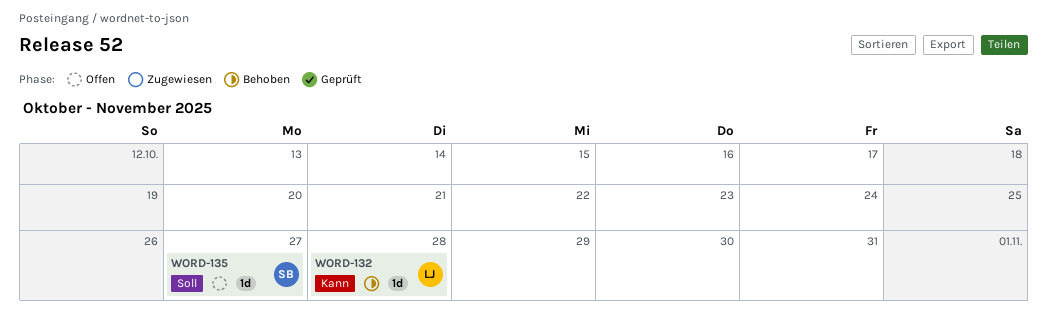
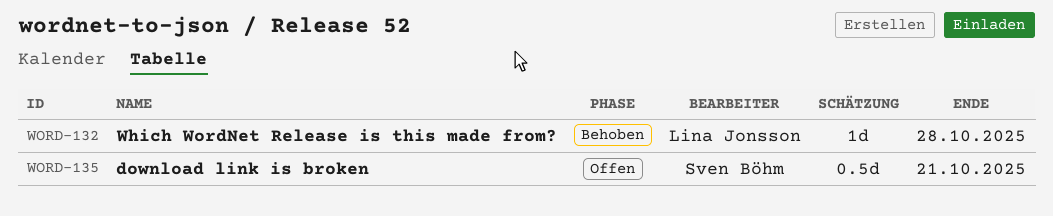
WORD-135, estimate: 1d -> 0.5d
WORD-135, due: Oct 27 -> Oct 21

